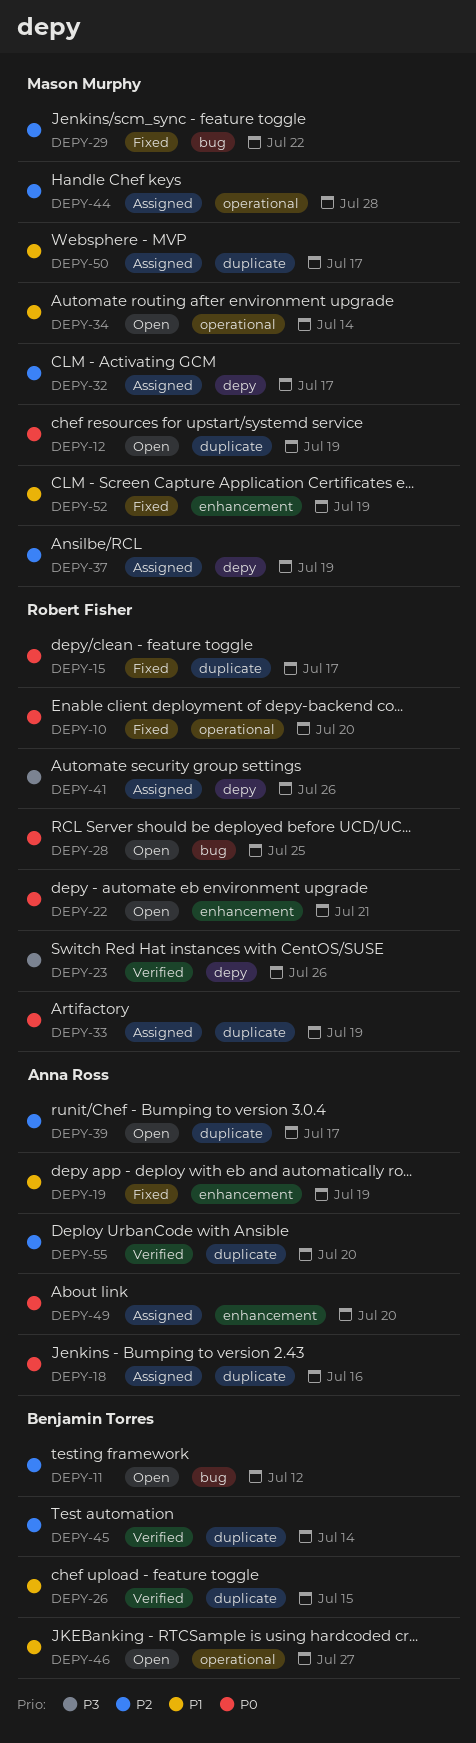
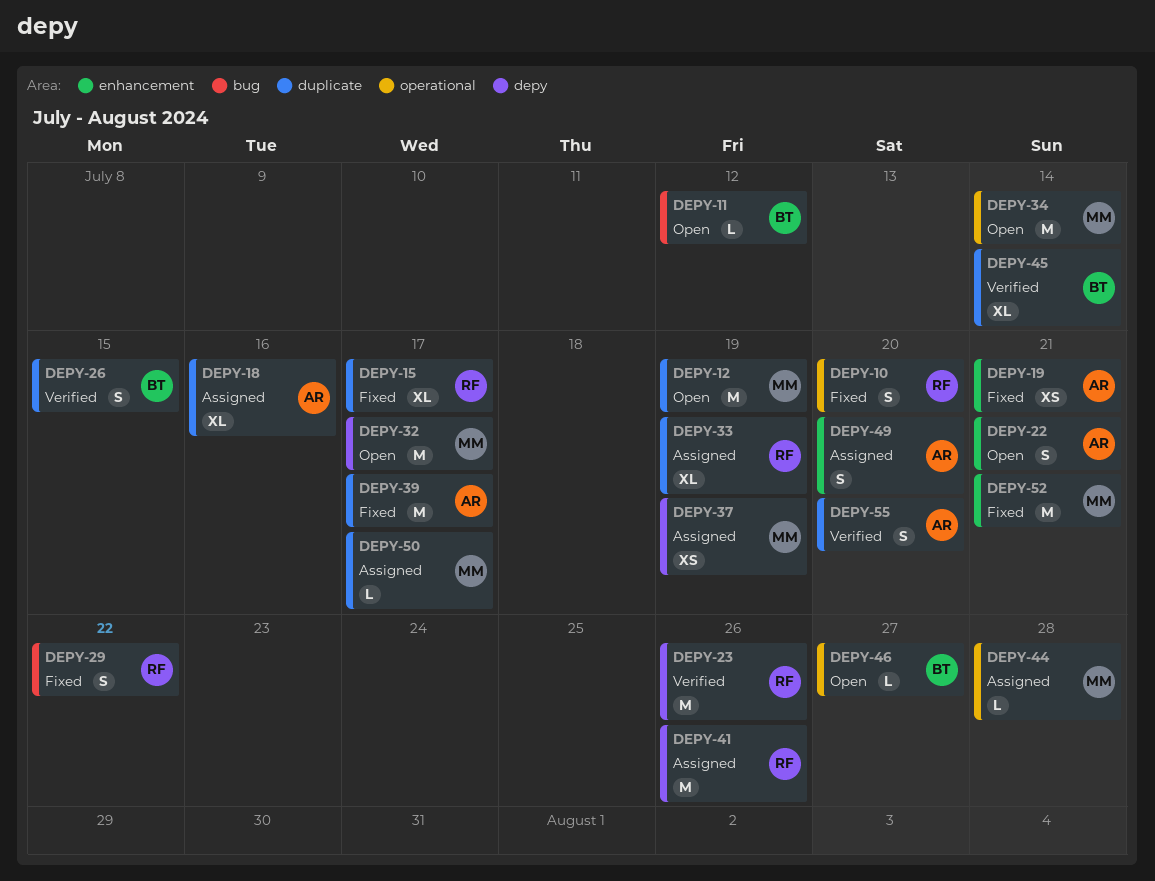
DEPY-19, due: Jul 19 -> Jul 21
DEPY-22, owner: Robert Fisher -> Anna Ross
DEPY-28: present -> none
DEPY-29, owner: Mason Murphy -> Robert Fisher
DEPY-32, status: Assigned -> Open
DEPY-39, status: Open -> Fixed
DEPY-52, due: Jul 19 -> Jul 21

